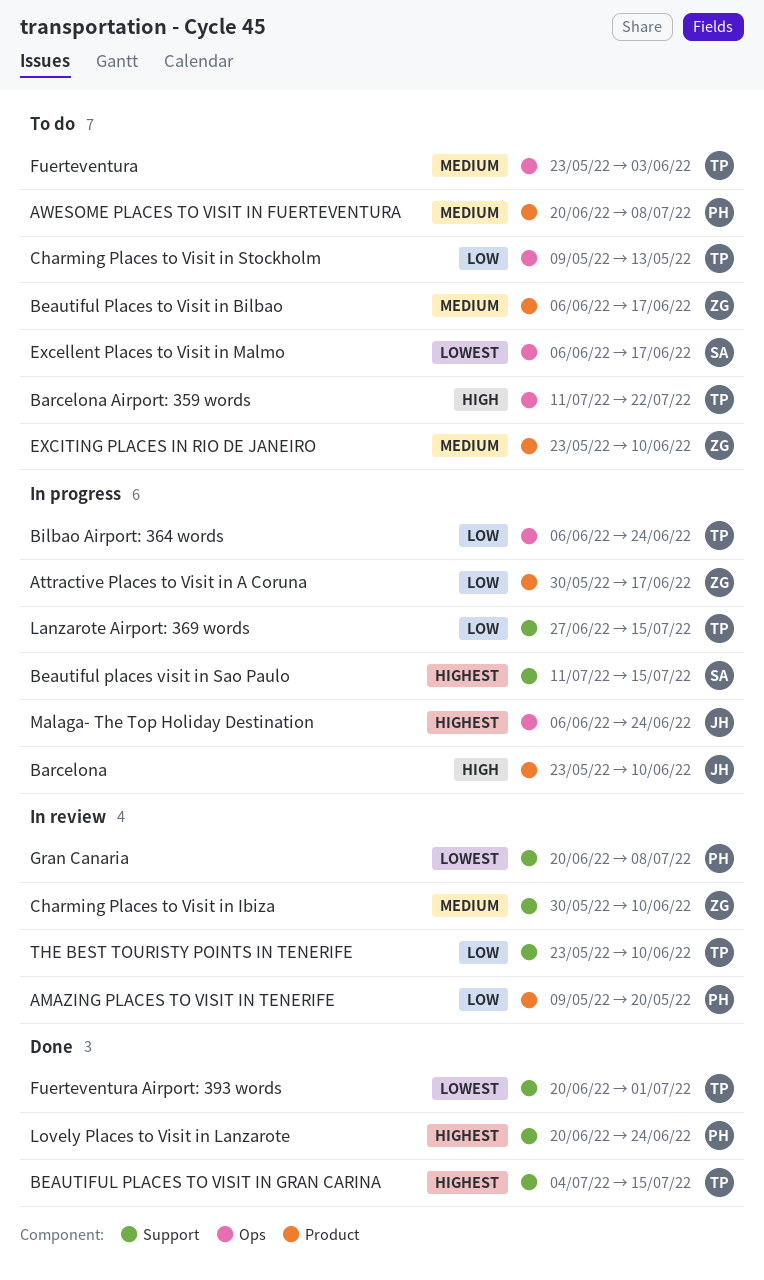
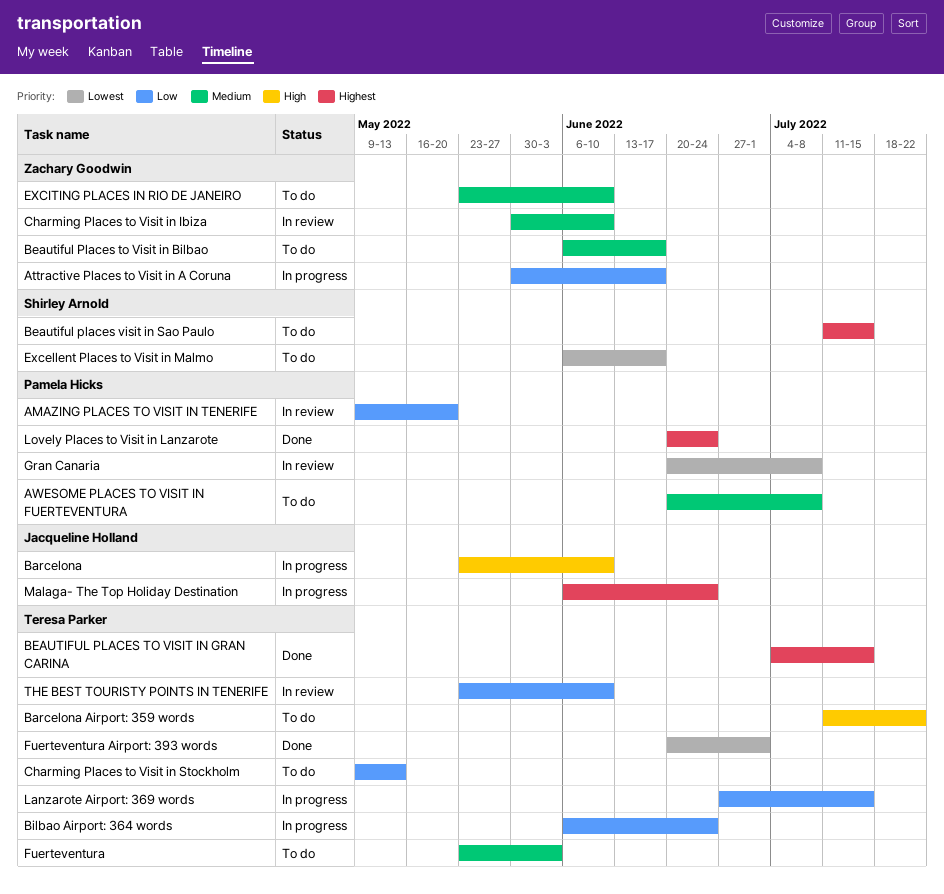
Beautiful places visit in Sao Paulo, status: In progress -> To do

